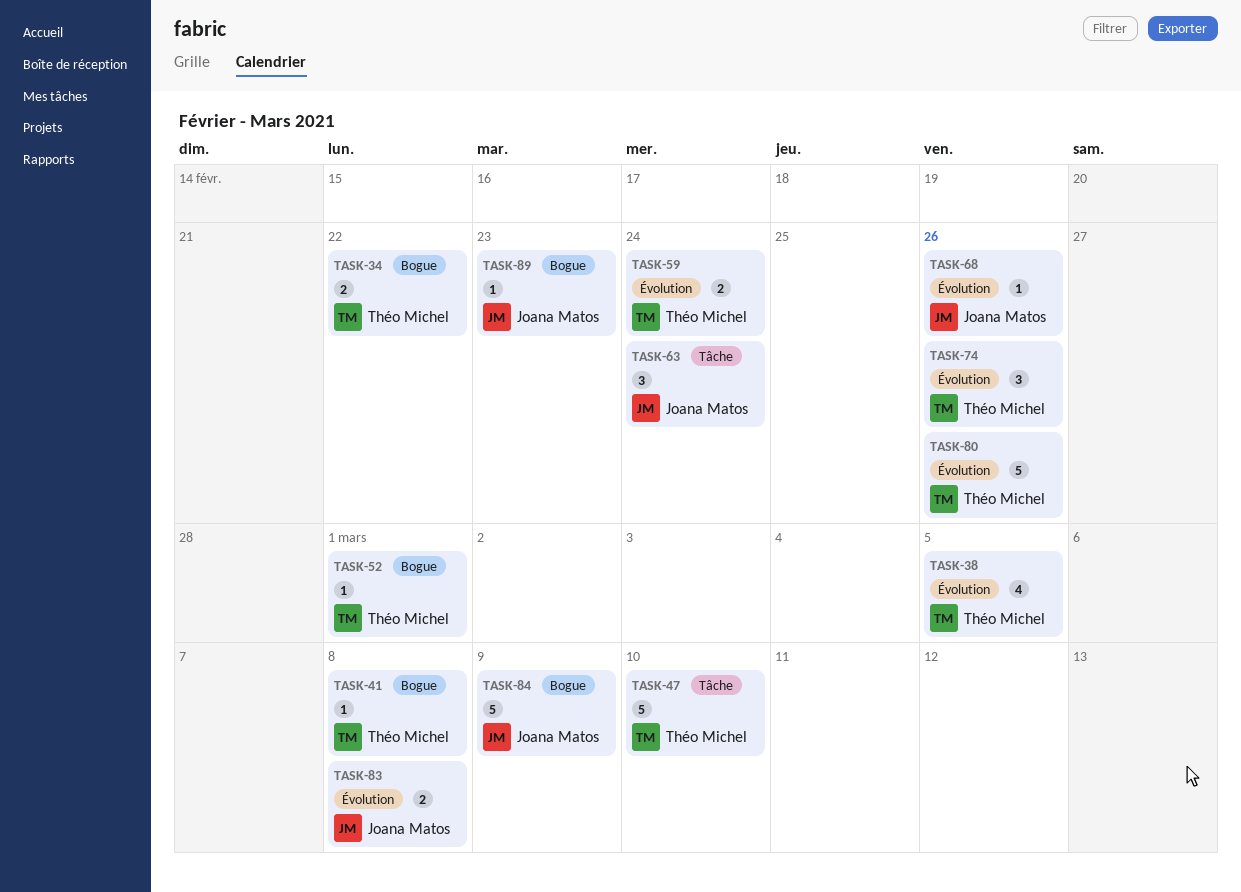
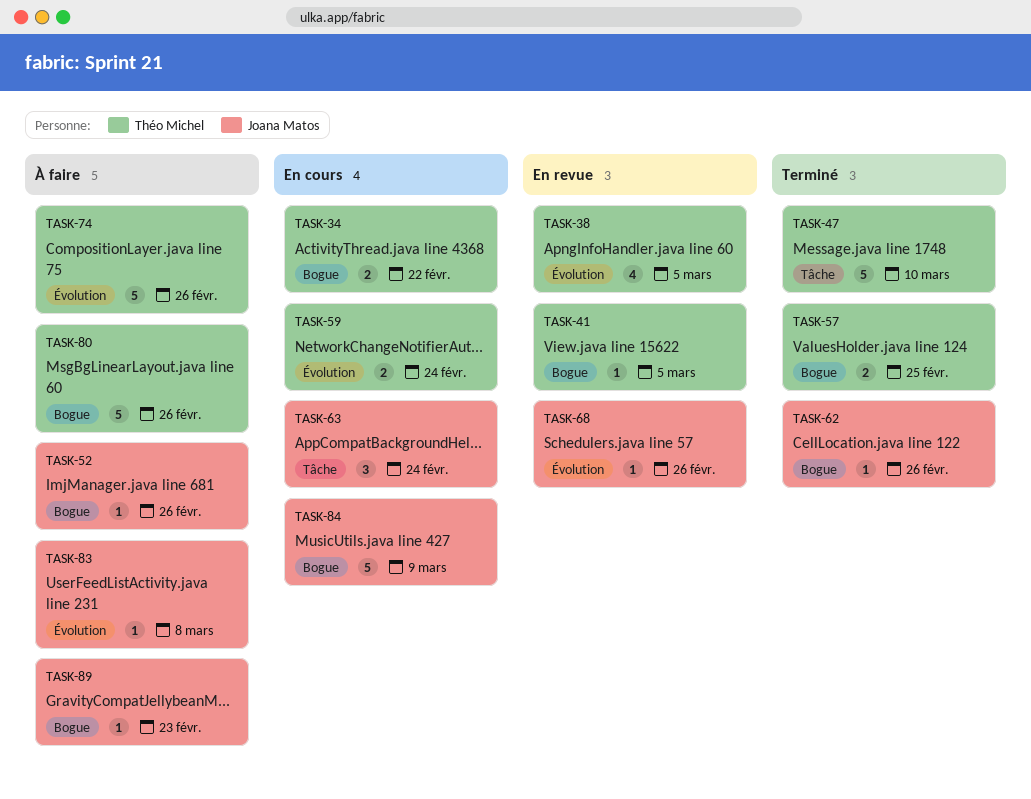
TASK-41, due: Mar 8 -> Mar 5
TASK-52, owner: Théo Michel -> Joana Matos
TASK-52, due: Mar 1 -> Feb 26
TASK-57: none -> present
TASK-62: none -> present
TASK-74, estimate: 3 -> 5
TASK-80, label: Évolution -> Bogue
TASK-83, estimate: 2 -> 1

